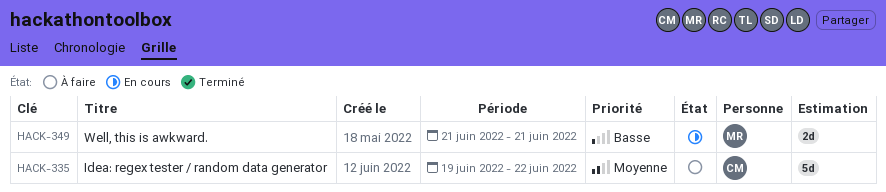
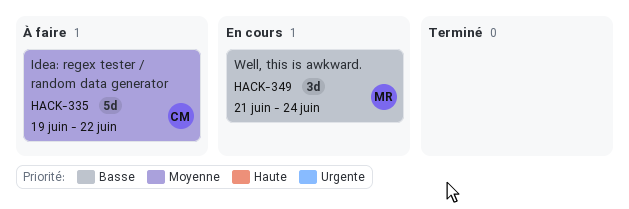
HACK-349, estimate: 2d -> 3d
HACK-349, due: Jun 21 -> Jun 24

